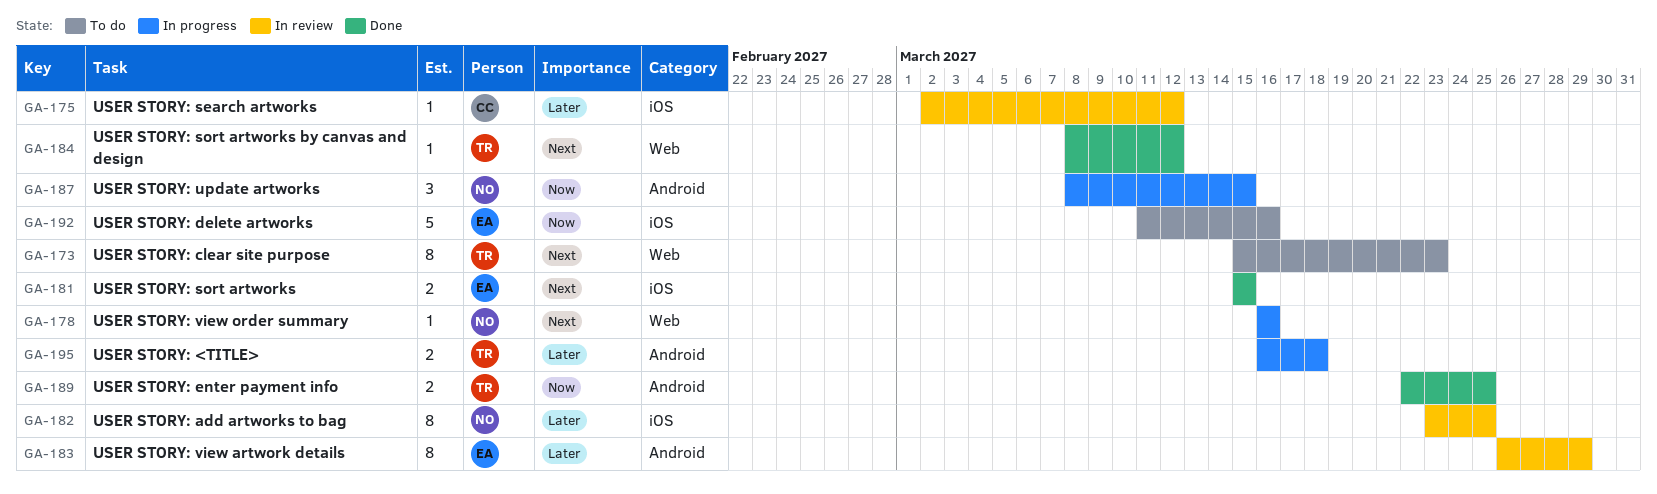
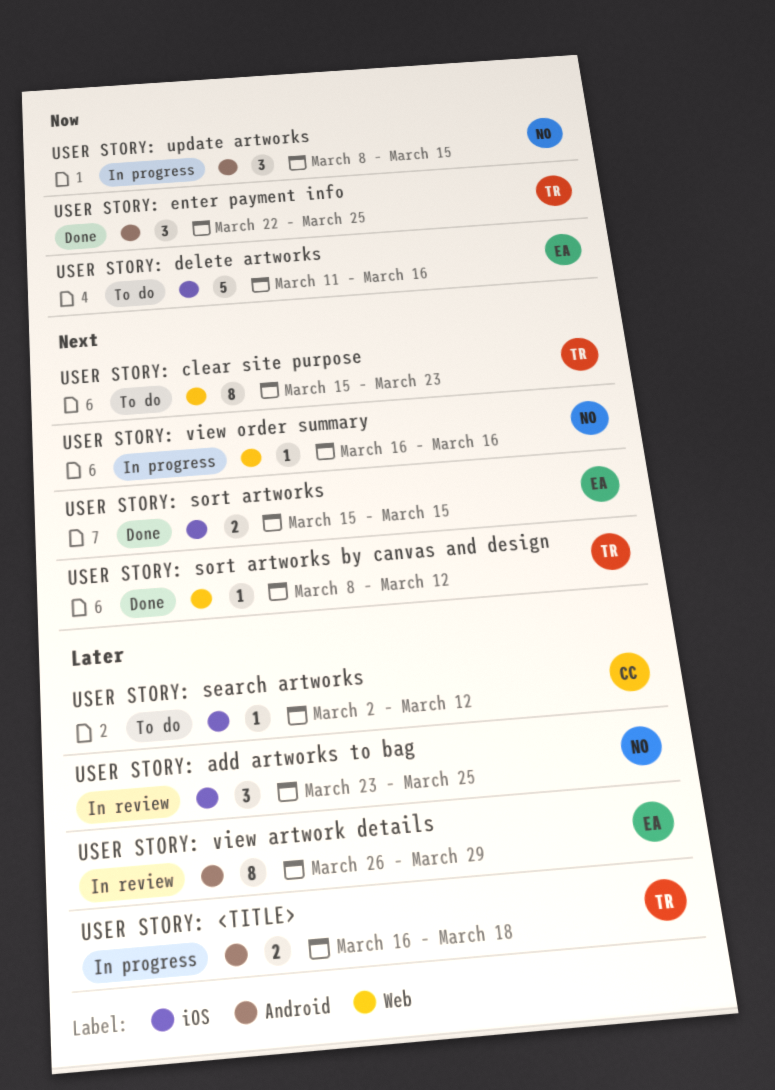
USER STORY: add artworks to bag, estimate: 8 -> 3
USER STORY: enter payment info, estimate: 2 -> 3
USER STORY: search artworks, status: In review -> To do

